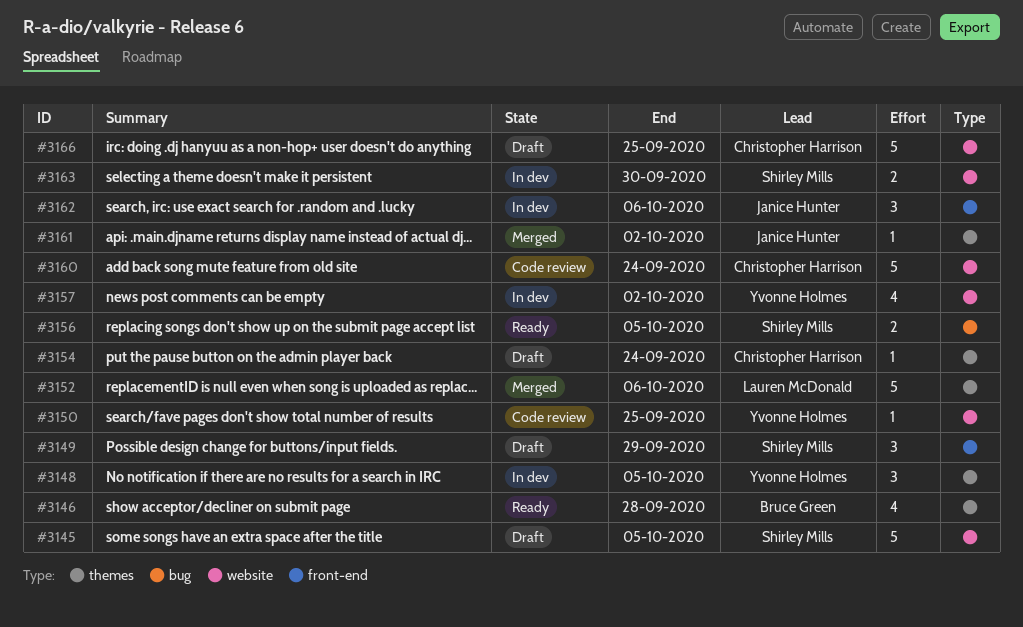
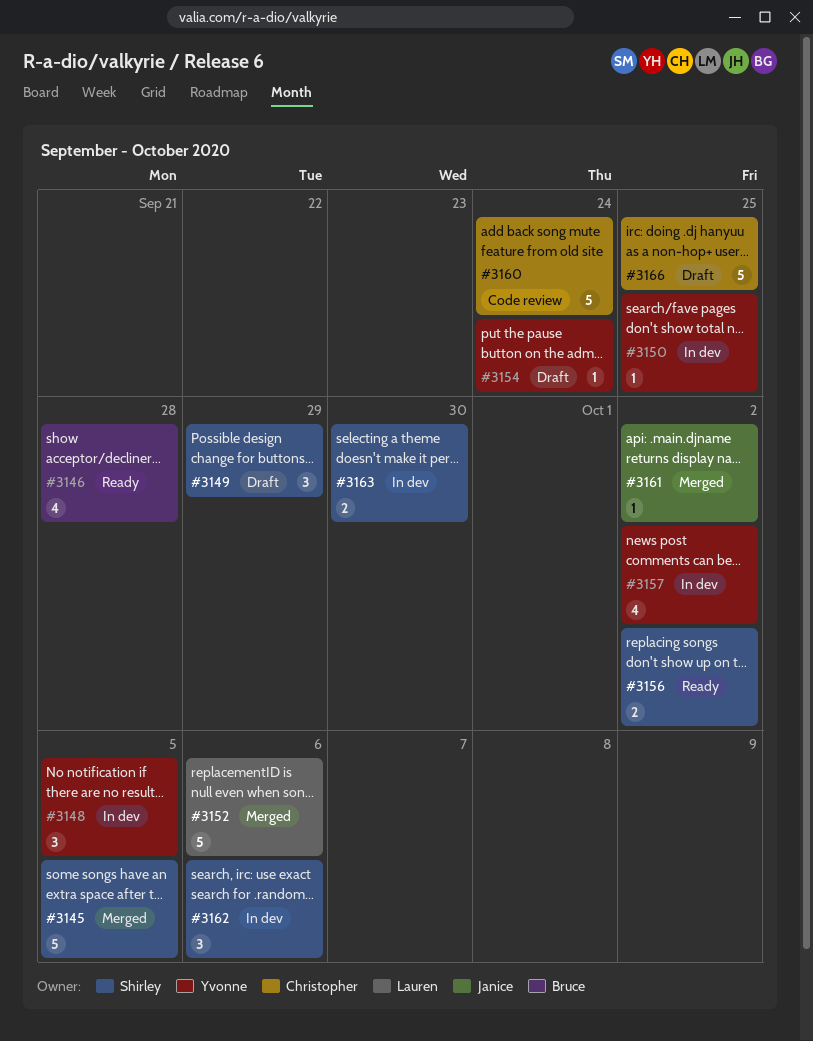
#3145, status: Draft -> Merged
#3150, status: Code review -> In dev
#3154, owner: Christopher Harrison -> Yvonne Holmes
#3156, due: Oct 5 -> Oct 2
#3162, owner: Janice Hunter -> Shirley Mills

